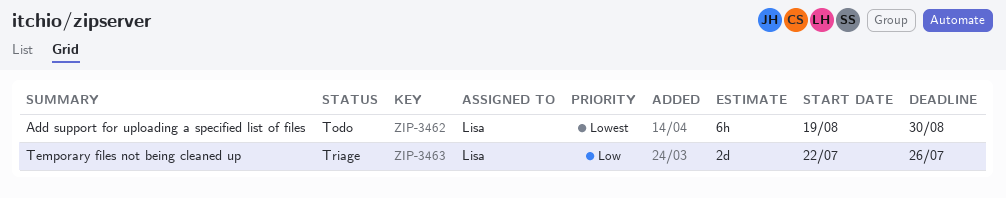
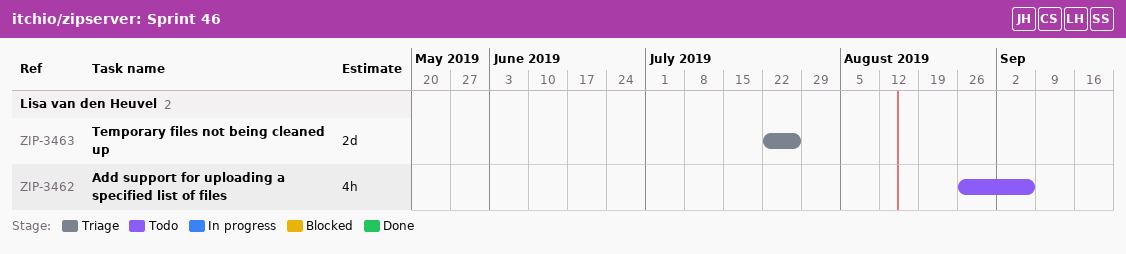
ZIP-3462, estimate: 6h -> 4h
ZIP-3462, start: Aug 19 -> Aug 26
ZIP-3462, due: Aug 30 -> Sep 6

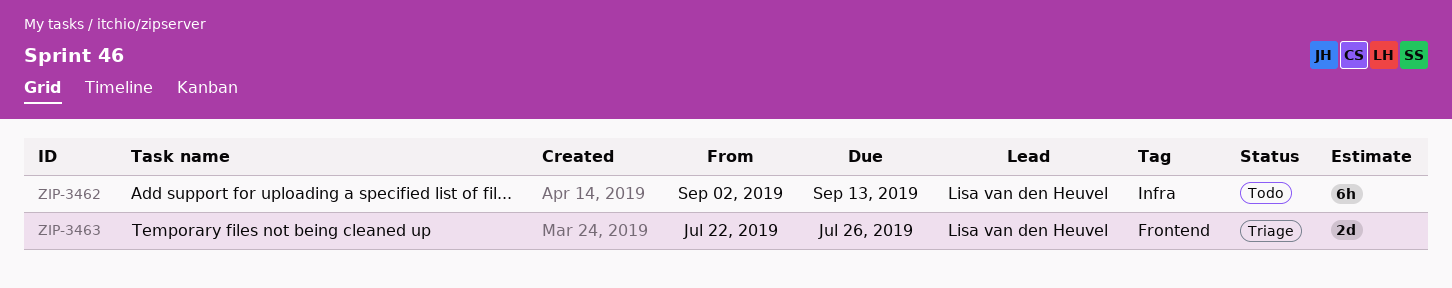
ZIP-3462, estimate: 4h -> 6h
ZIP-3462, start: Aug 26 -> Sep 2
ZIP-3462, due: Sep 6 -> Sep 13

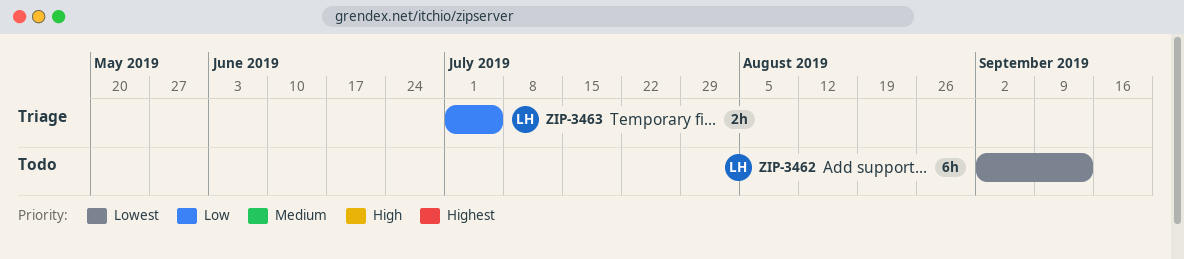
ZIP-3463, estimate: 2d -> 2h
ZIP-3463, start: Jul 22 -> Jul 1
ZIP-3463, due: Jul 26 -> Jul 5

